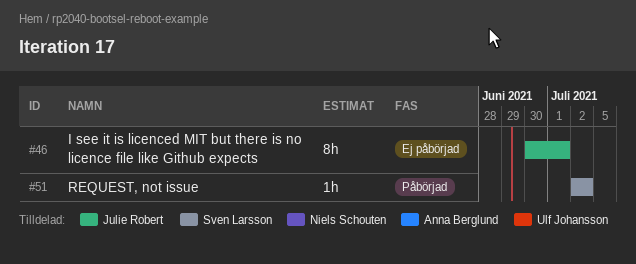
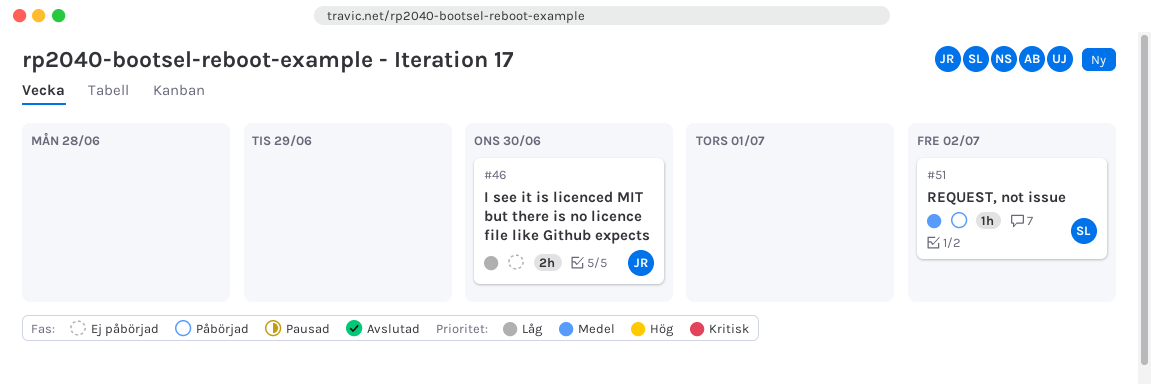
#46, estimate: 8h -> 2h
#46, due: Jul 1 -> Jun 30

